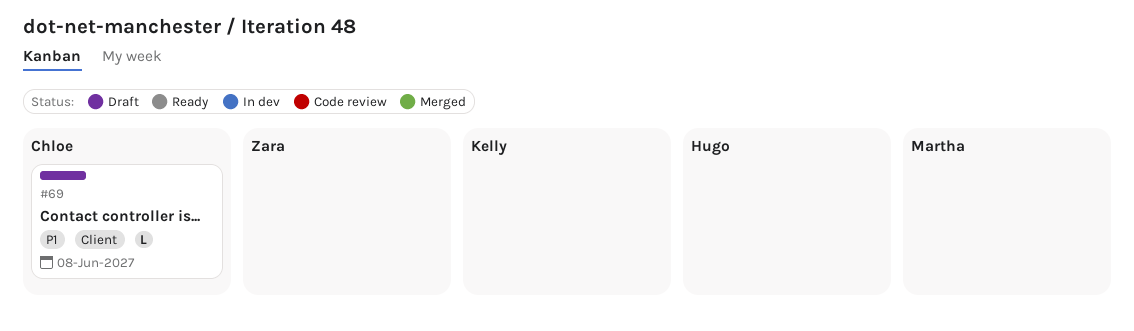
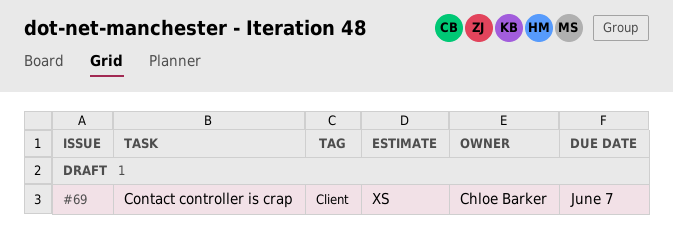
#69, estimate: L -> XS
#69, due: Jun 8 -> Jun 7

